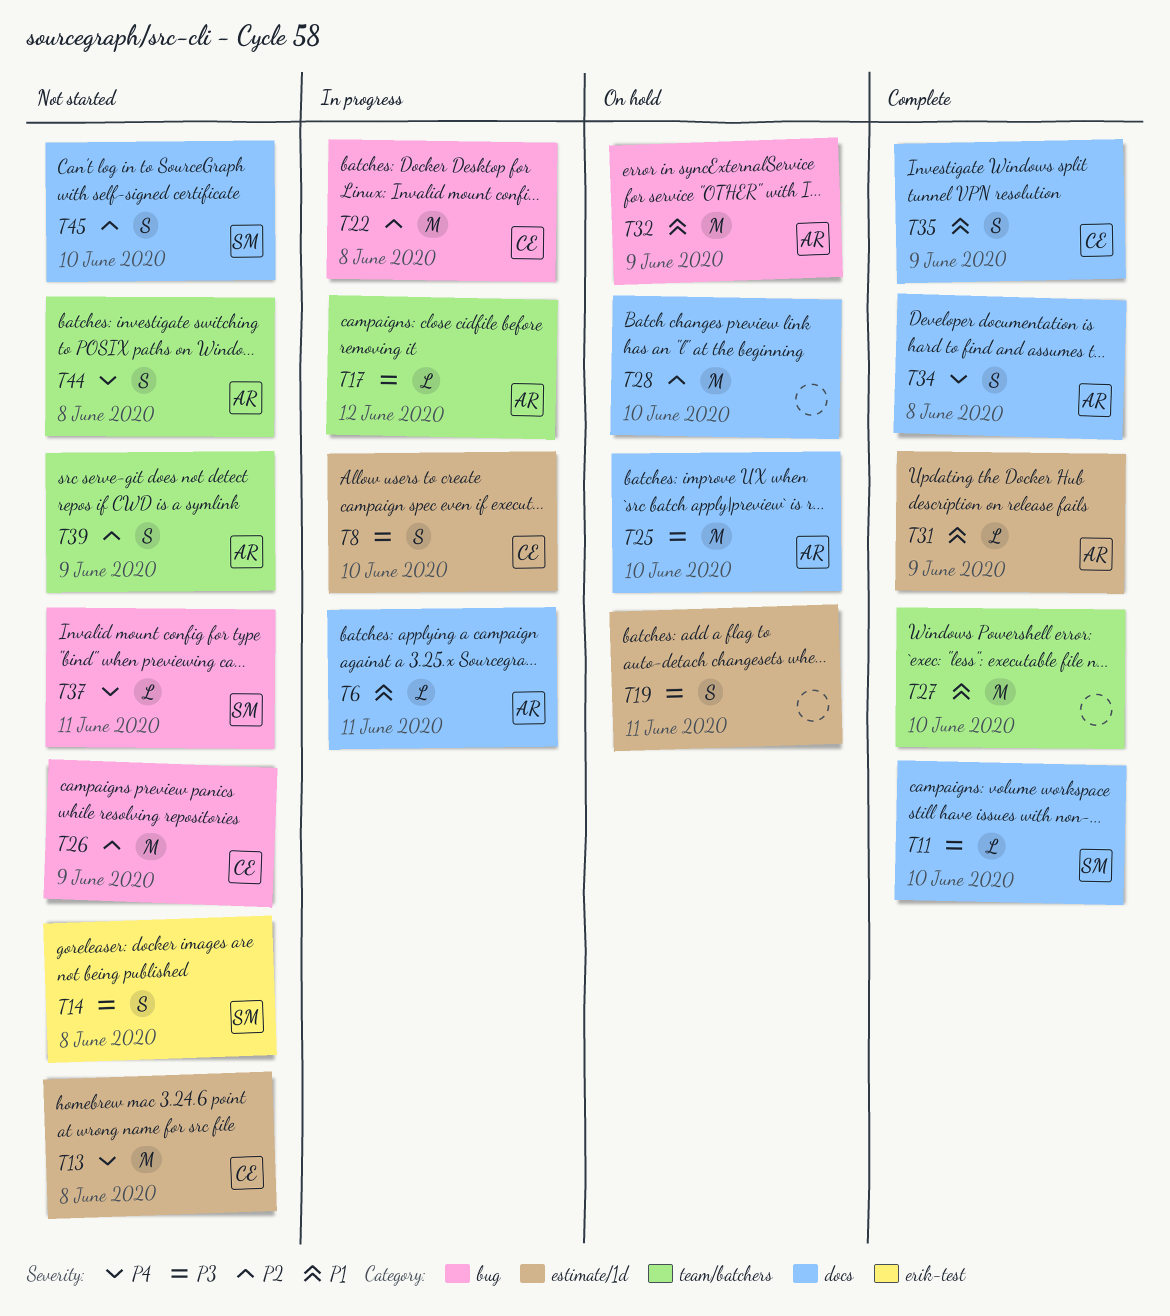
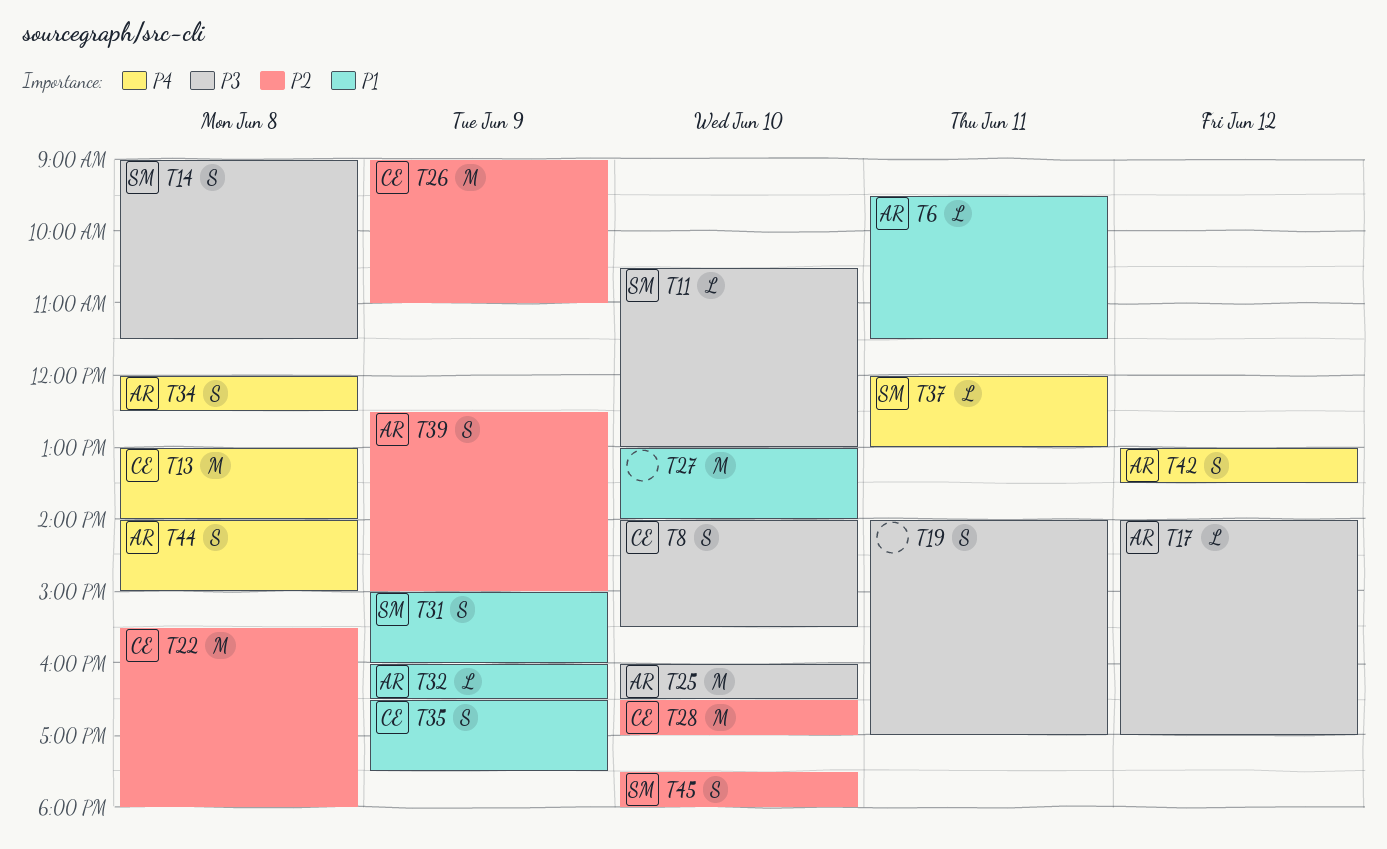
T28, owner: none -> CE
T31, owner: AR -> SM
T31, estimate: L -> S
T32, estimate: M -> L
T42: none -> present

